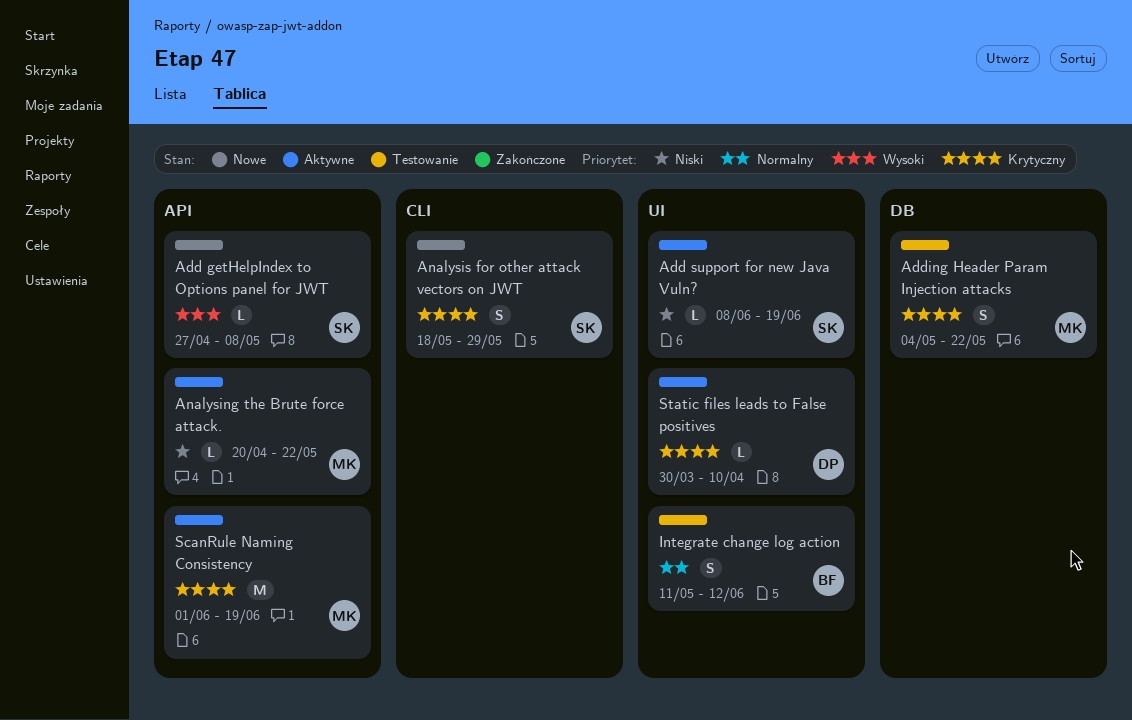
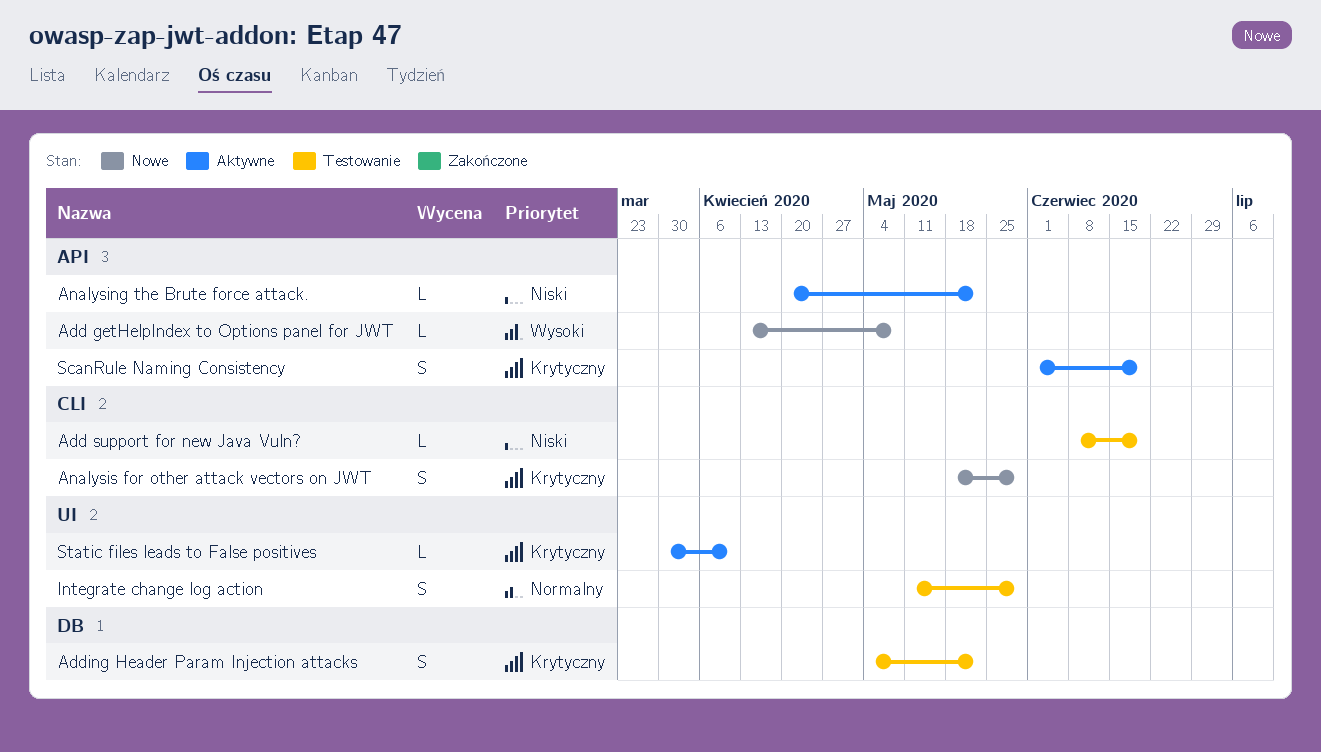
Add getHelpIndex to Options panel for JWT, start: Apr 27 -> Apr 13
Add support for new Java Vuln?, status: Aktywne -> Testowanie
Add support for new Java Vuln?, label: UI -> CLI
Integrate change log action, due: Jun 12 -> May 29
ScanRule Naming Consistency, estimate: M -> S

